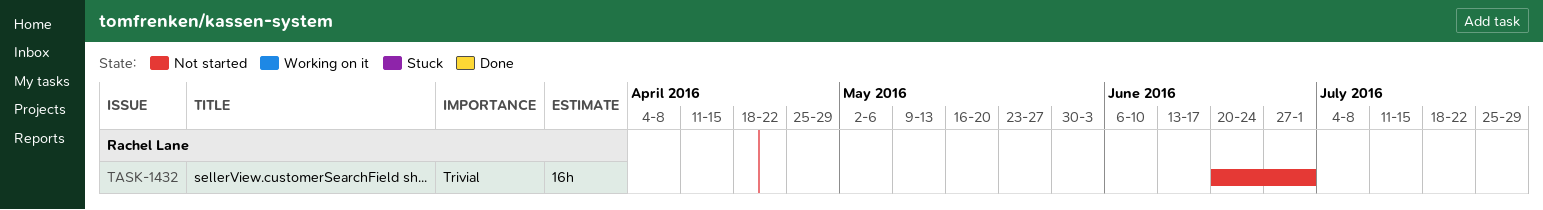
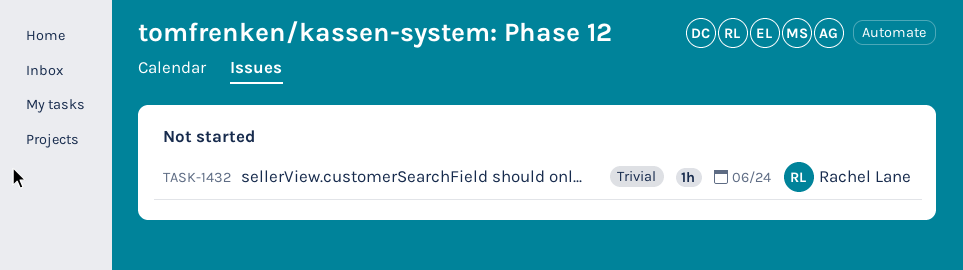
TASK-1432, estimate: 16h -> 1h
TASK-1432, due: Jul 1 -> Jun 24

